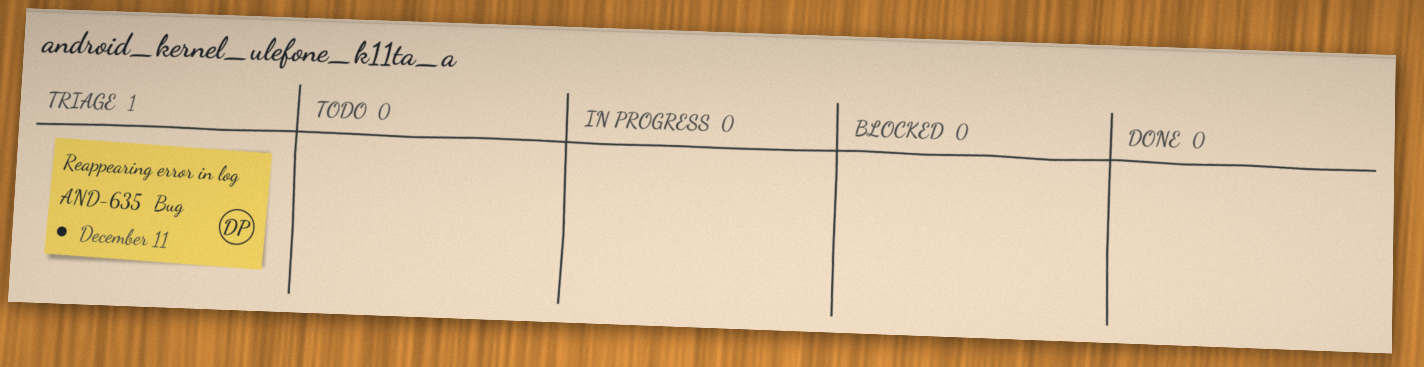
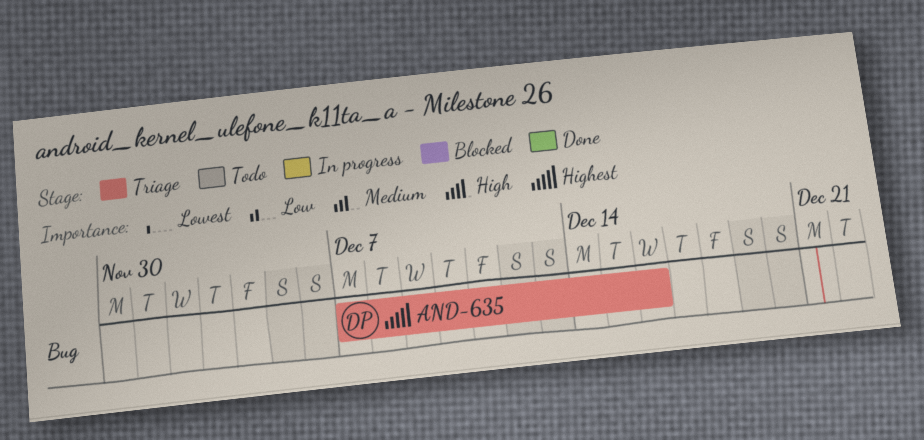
AND-635, due: Dec 11 -> Dec 16

